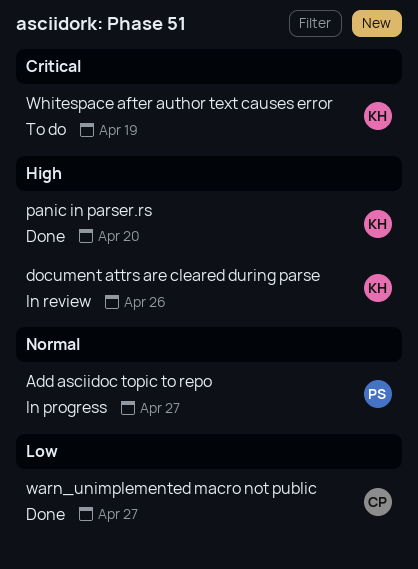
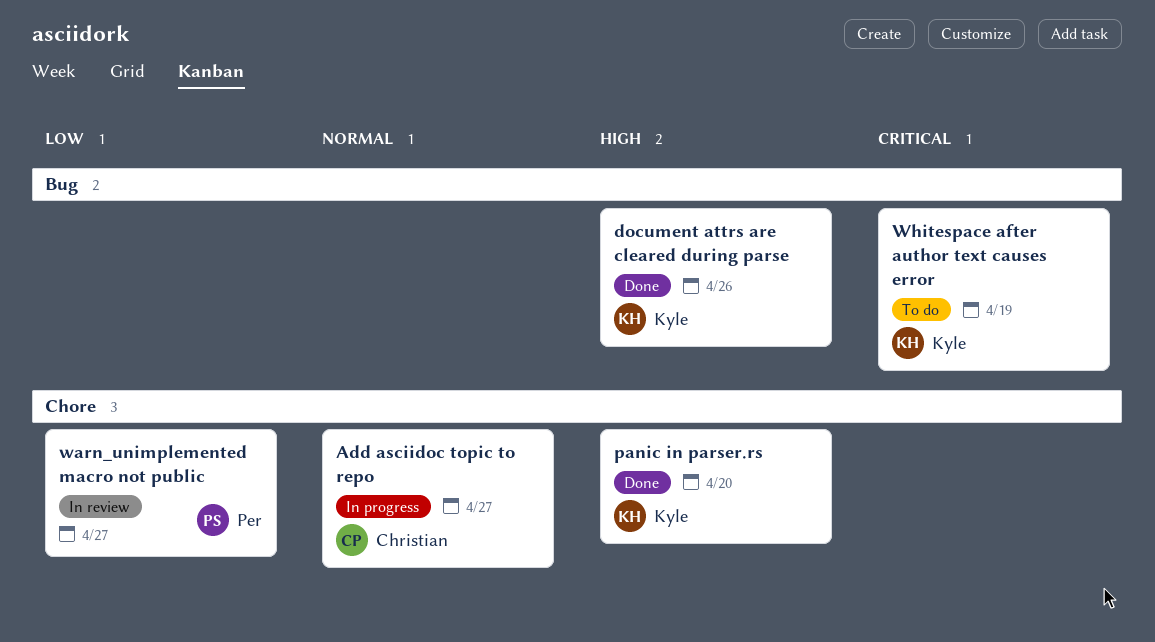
Add asciidoc topic to repo, owner: Per -> Christian
document attrs are cleared during parse, status: In review -> Done
warn_unimplemented macro not public, status: Done -> In review
warn_unimplemented macro not public, owner: Christian -> Per

